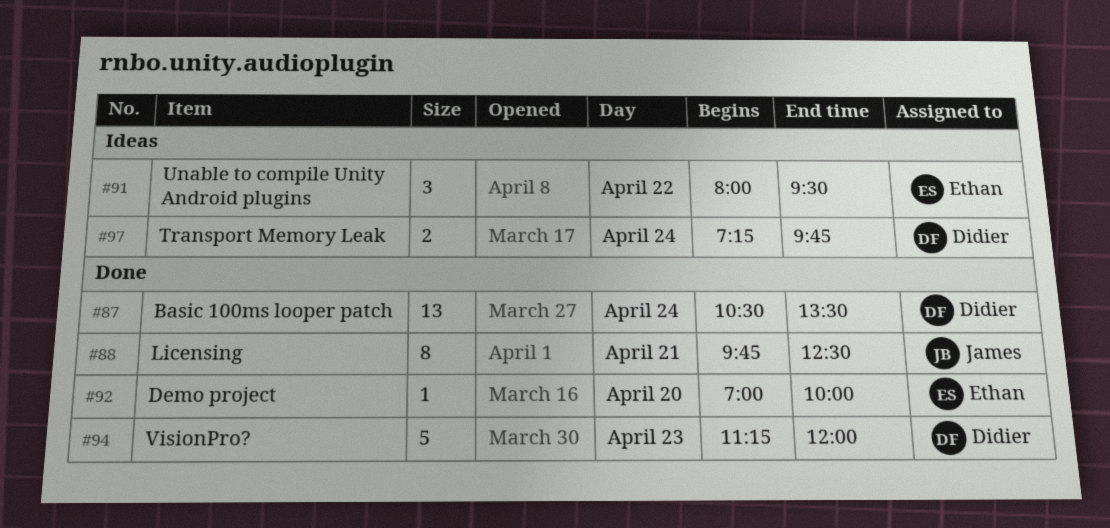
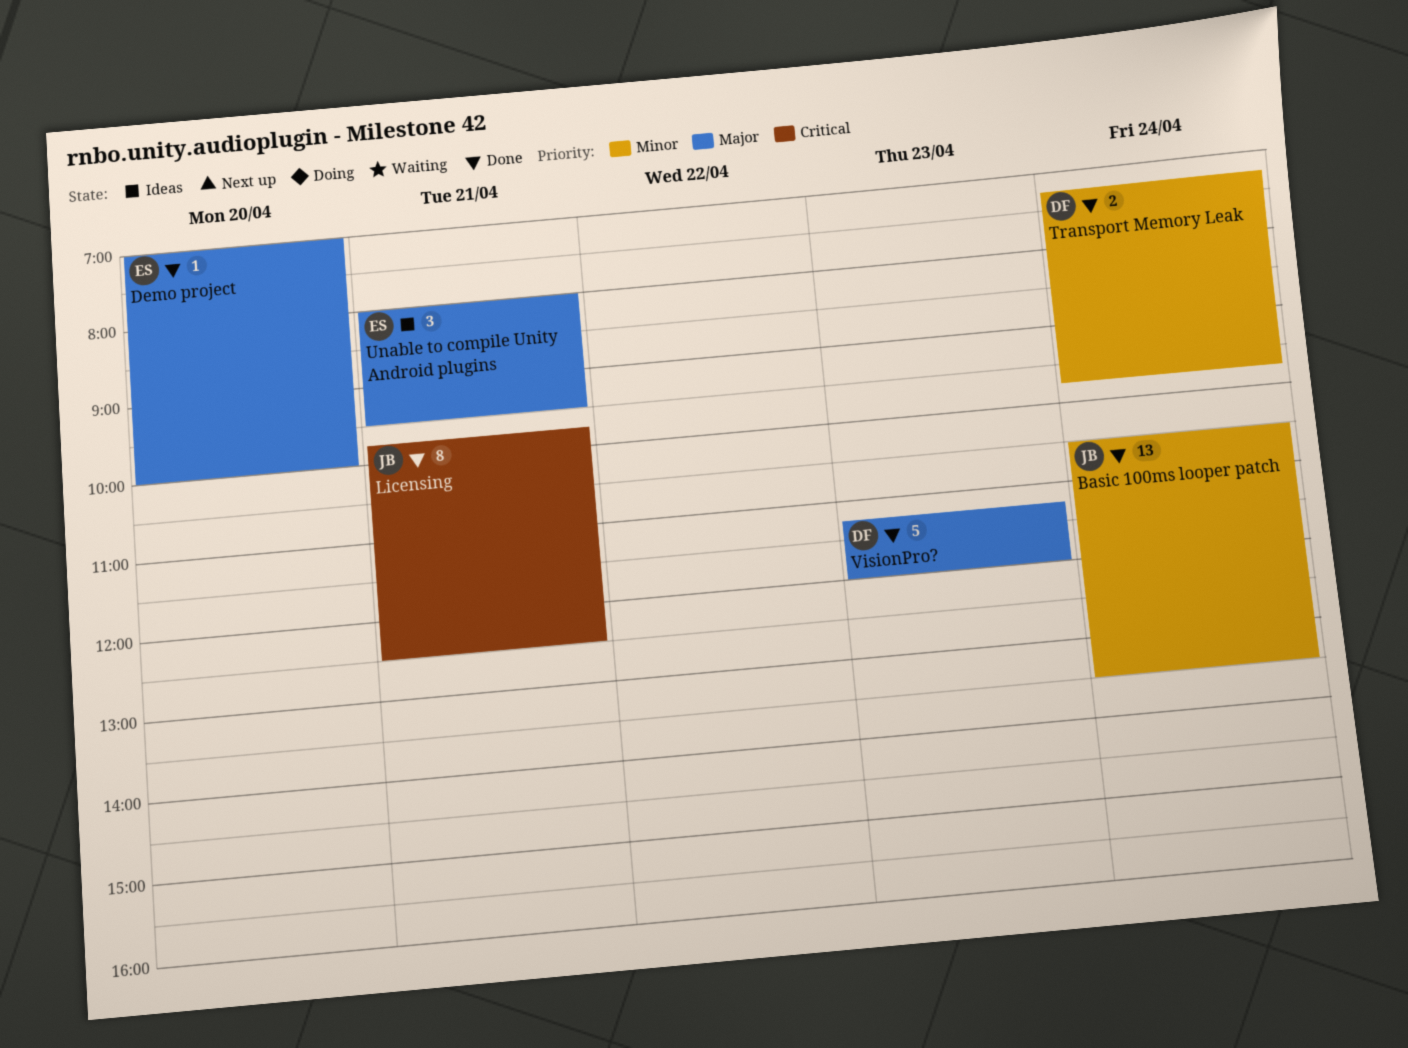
Basic 100ms looper patch, owner: Didier -> James
Transport Memory Leak, status: Ideas -> Done
Unable to compile Unity Android plugins, day: Apr 22 -> Apr 21

